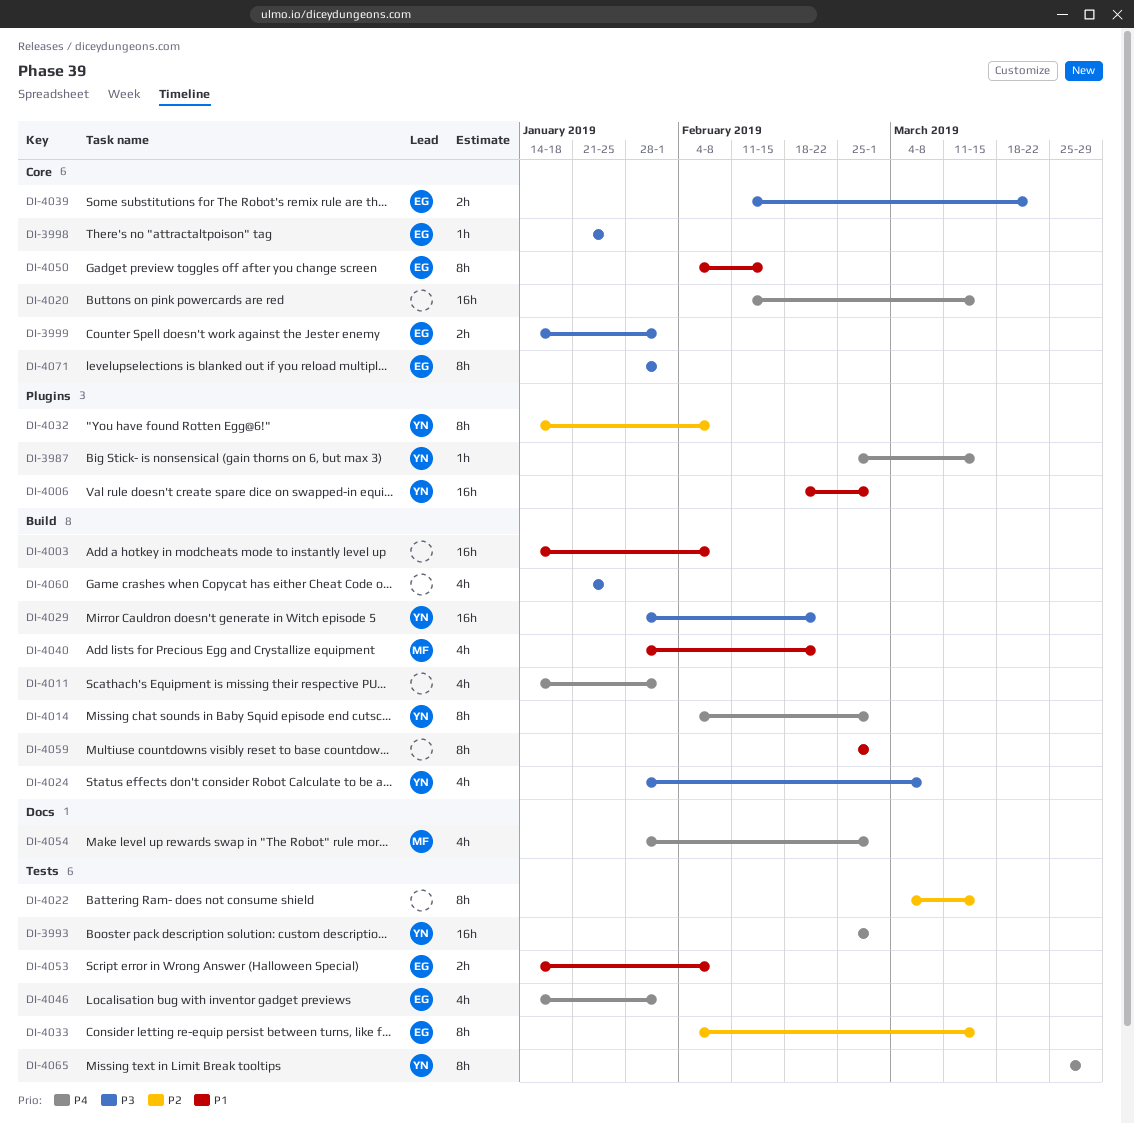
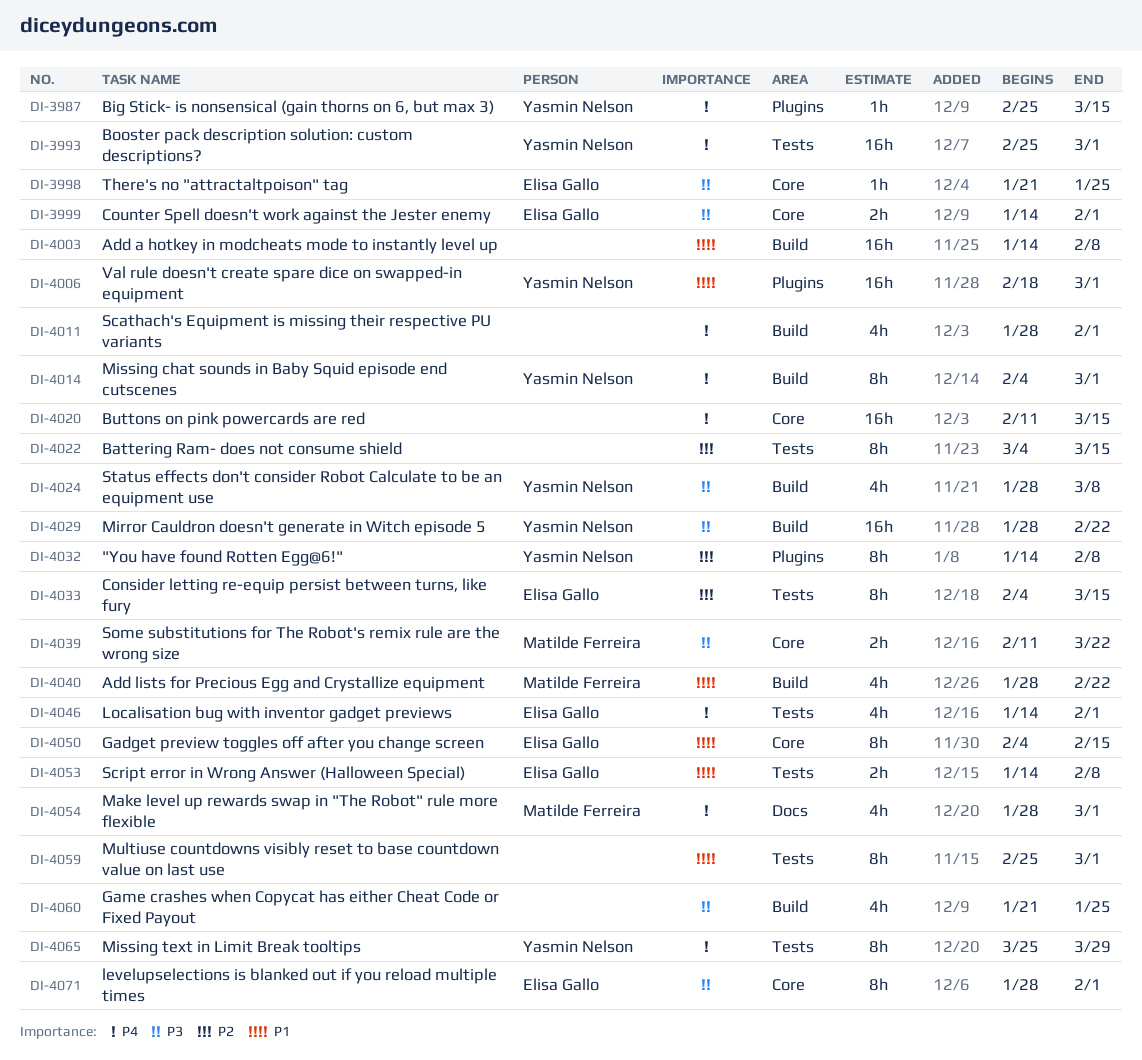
DI-4011, start: Jan 14 -> Jan 28
DI-4039, owner: Elisa Gallo -> Matilde Ferreira
DI-4059, label: Build -> Tests

